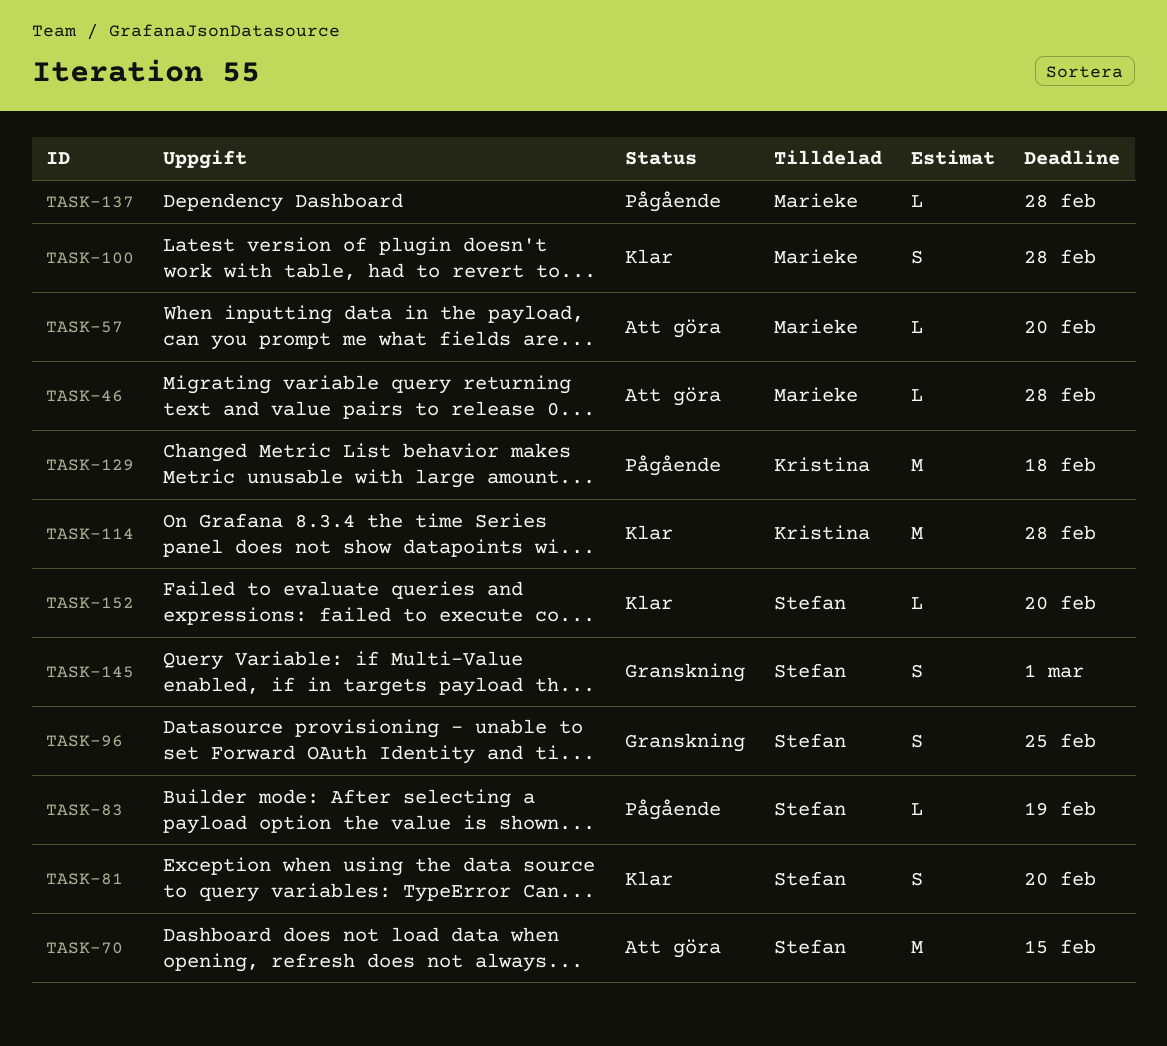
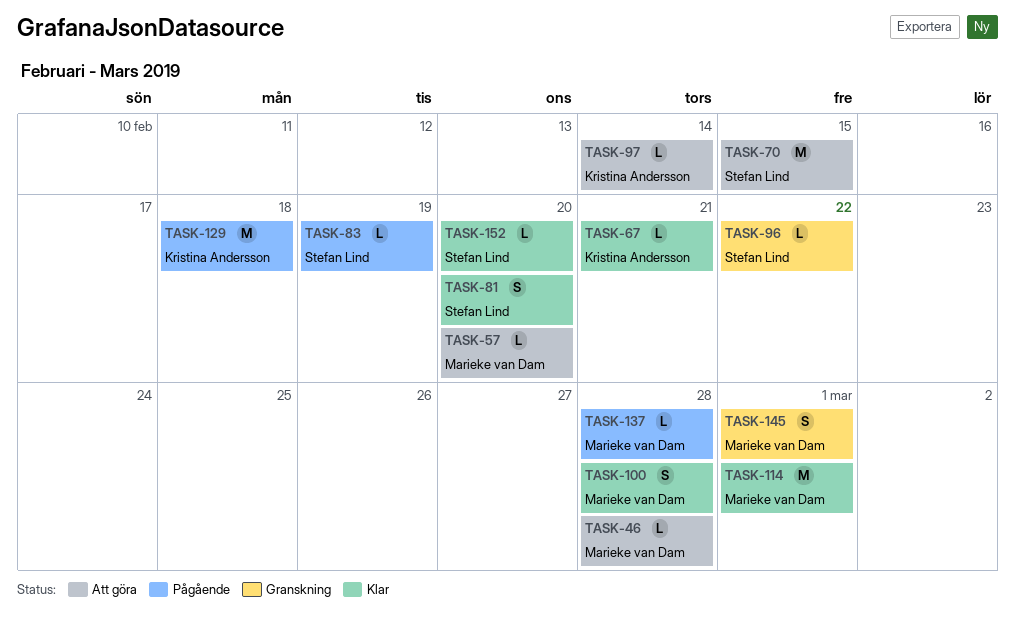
TASK-67: none -> present
TASK-96, estimate: S -> L
TASK-96, due: Feb 25 -> Feb 22
TASK-97: none -> present
TASK-114, owner: Kristina Andersson -> Marieke van Dam
TASK-114, due: Feb 28 -> Mar 1
TASK-145, owner: Stefan Lind -> Marieke van Dam

